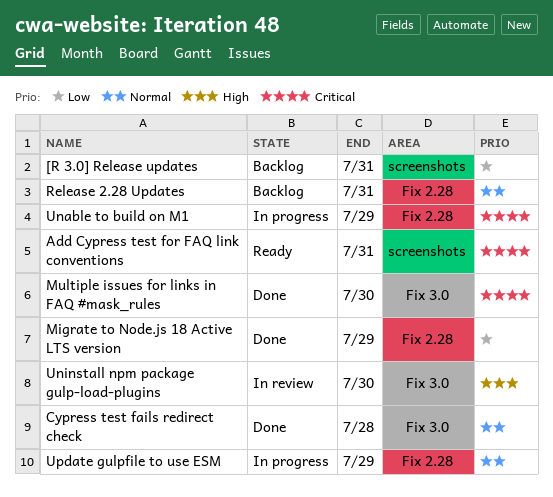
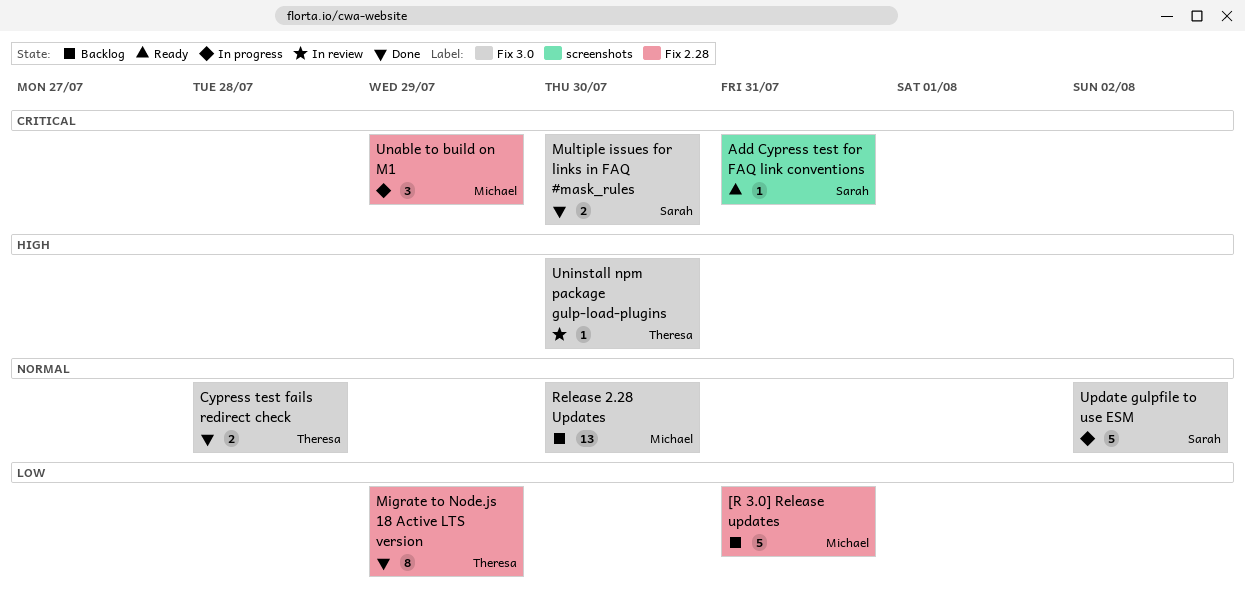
[R 3.0] Release updates, label: screenshots -> Fix 2.28
Release 2.28 Updates, label: Fix 2.28 -> Fix 3.0
Release 2.28 Updates, due: Jul 31 -> Jul 30
Update gulpfile to use ESM, label: Fix 2.28 -> Fix 3.0
Update gulpfile to use ESM, due: Jul 29 -> Aug 2

